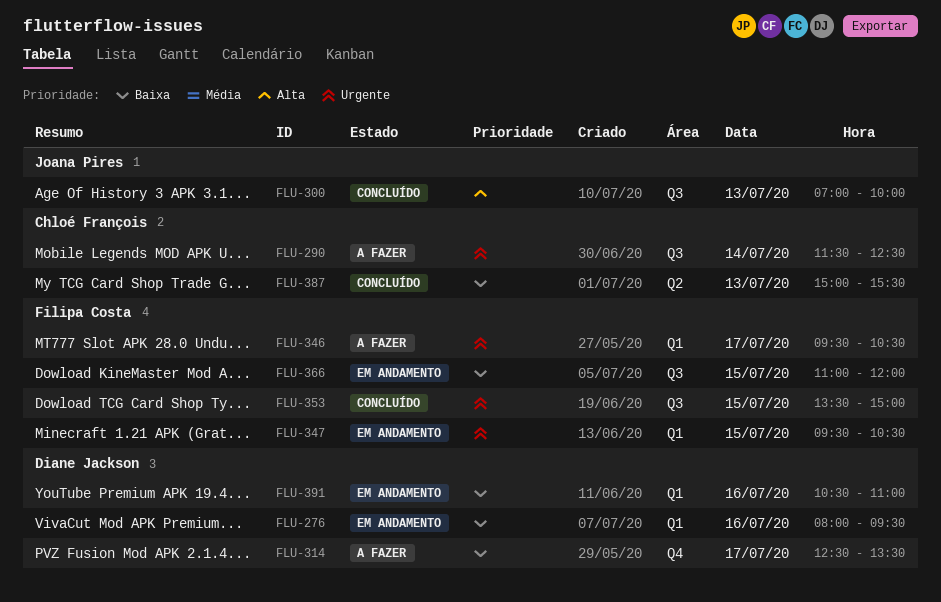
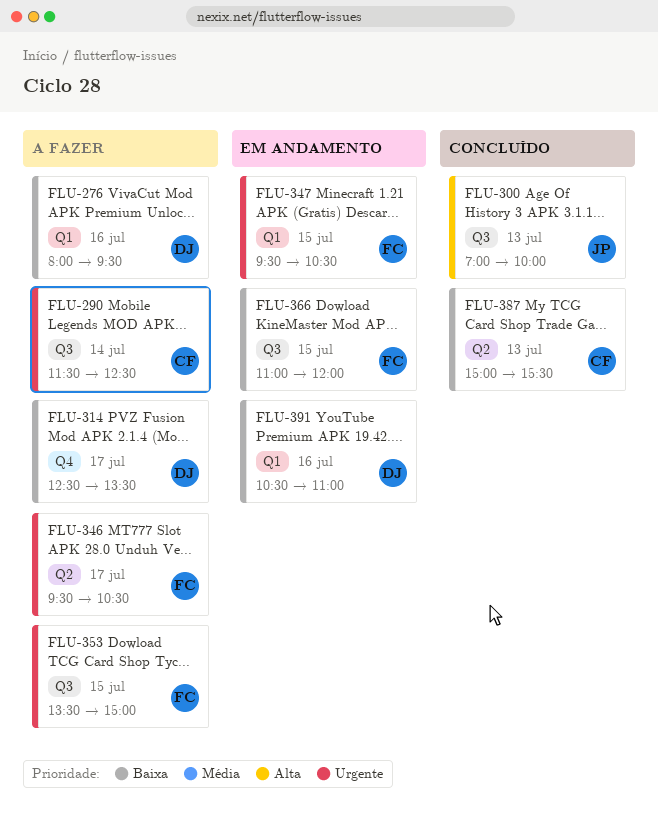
FLU-276, status: Em andamento -> A fazer
FLU-346, label: Q1 -> Q2
FLU-353, status: Concluído -> A fazer

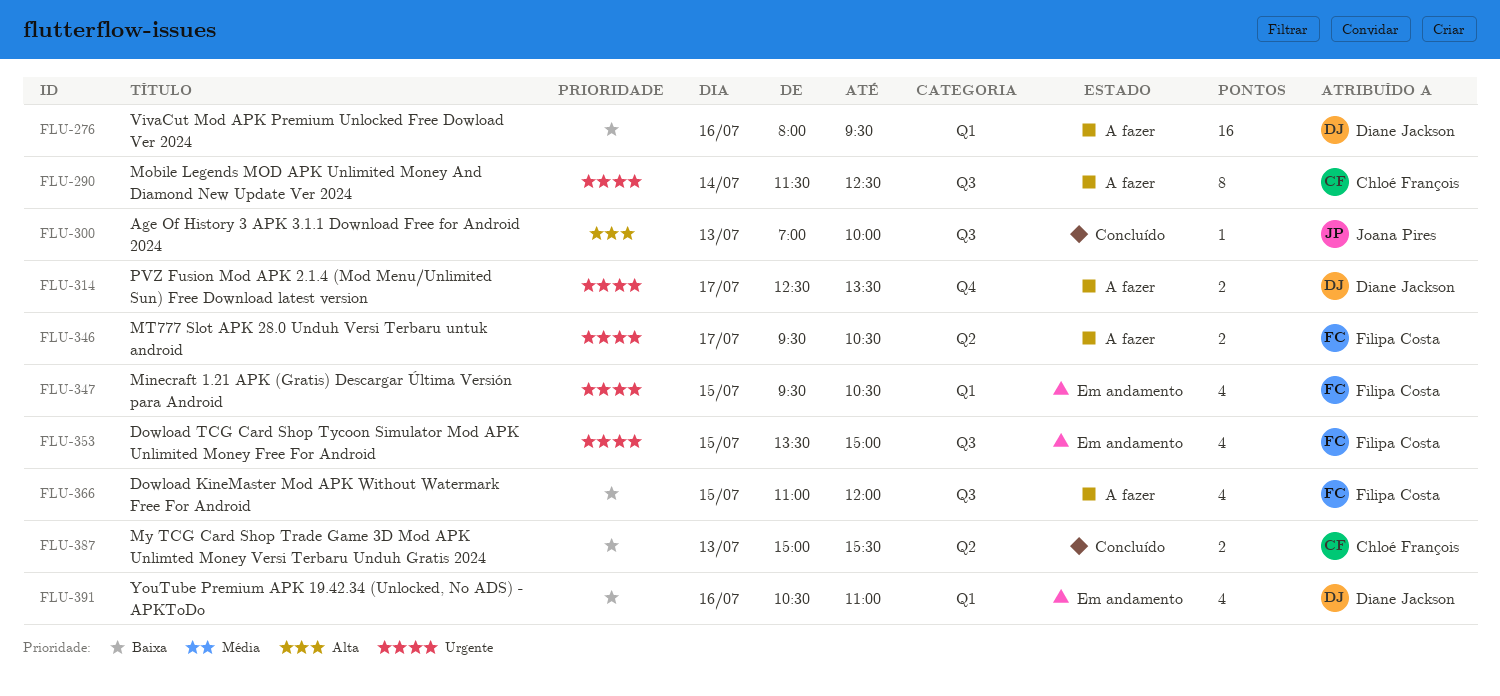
FLU-314, priority: Baixa -> Urgente
FLU-353, status: A fazer -> Em andamento
FLU-366, status: Em andamento -> A fazer

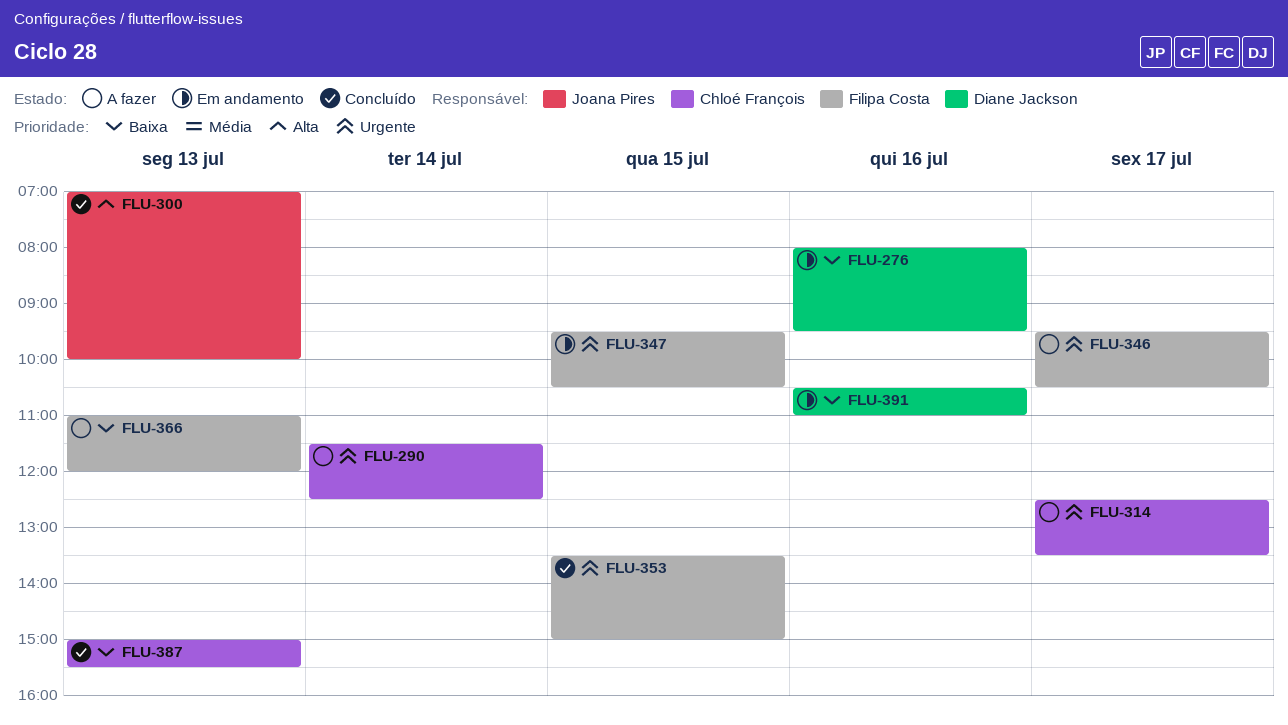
FLU-276, status: A fazer -> Em andamento
FLU-314, owner: Diane Jackson -> Chloé François
FLU-353, status: Em andamento -> Concluído
FLU-366, day: Jul 15 -> Jul 13

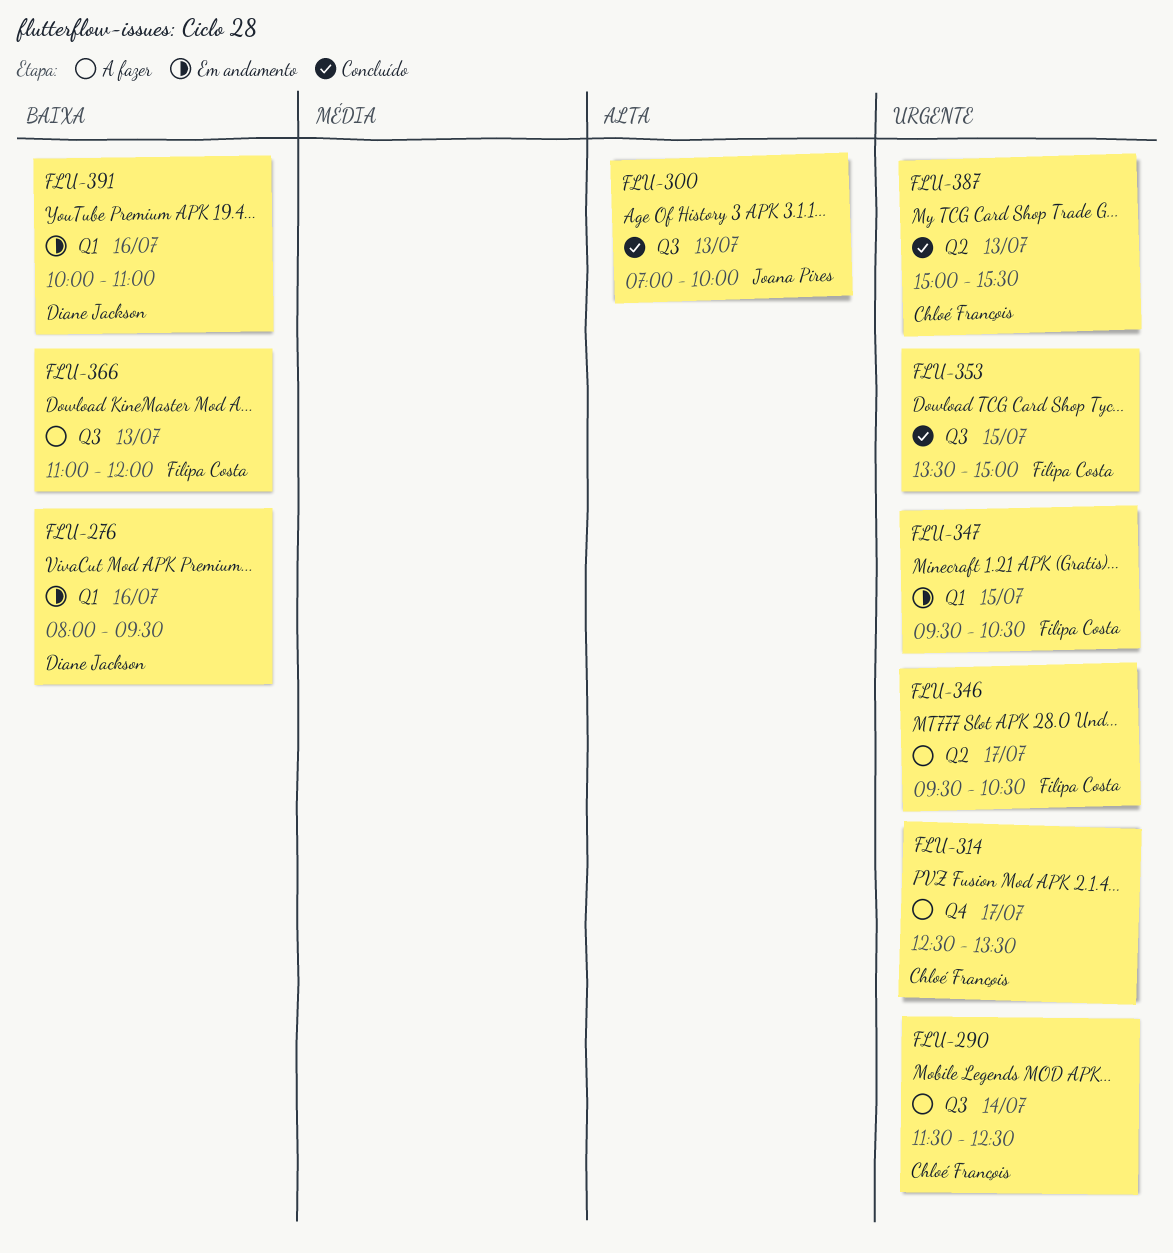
FLU-387, priority: Baixa -> Urgente
FLU-391, begins: 10:30 -> 10:00

